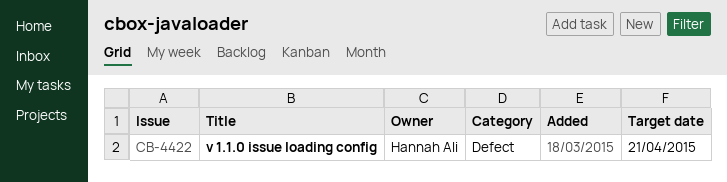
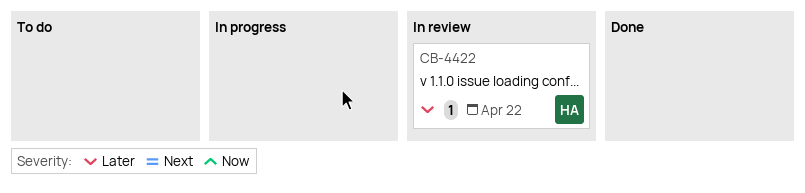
CB-4422, due: Apr 21 -> Apr 22

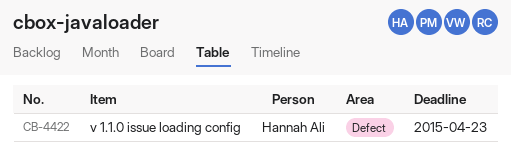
CB-4422, due: Apr 22 -> Apr 23

